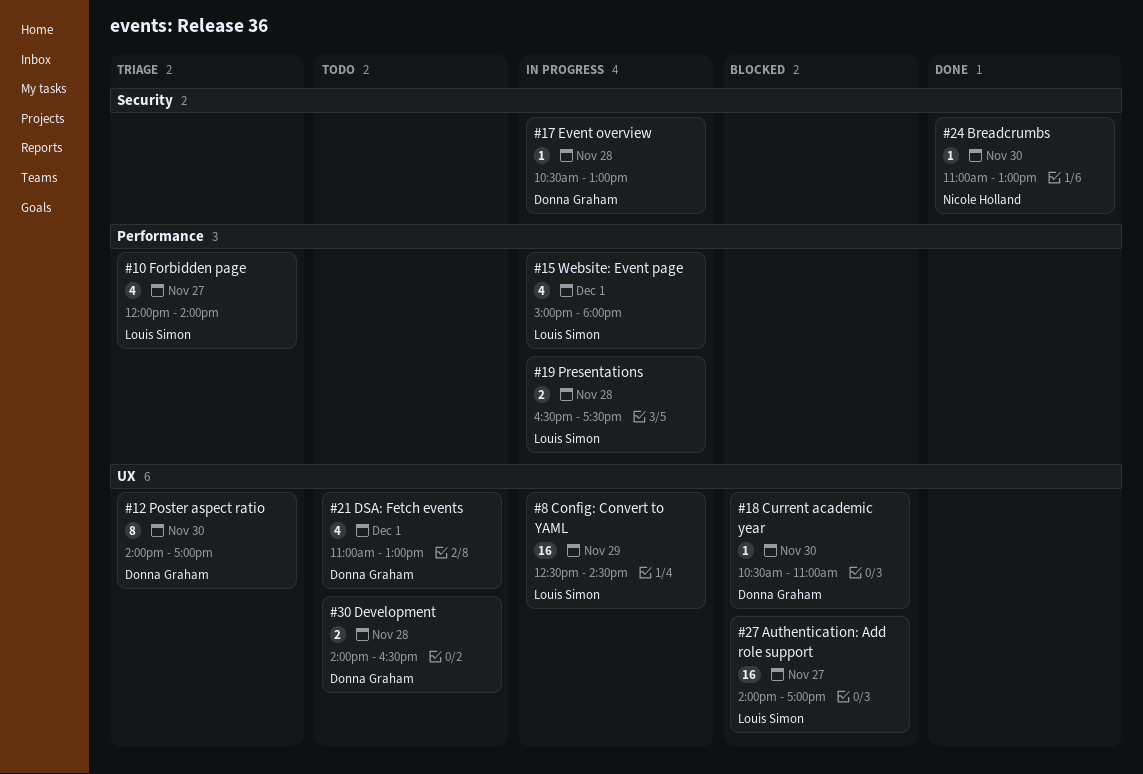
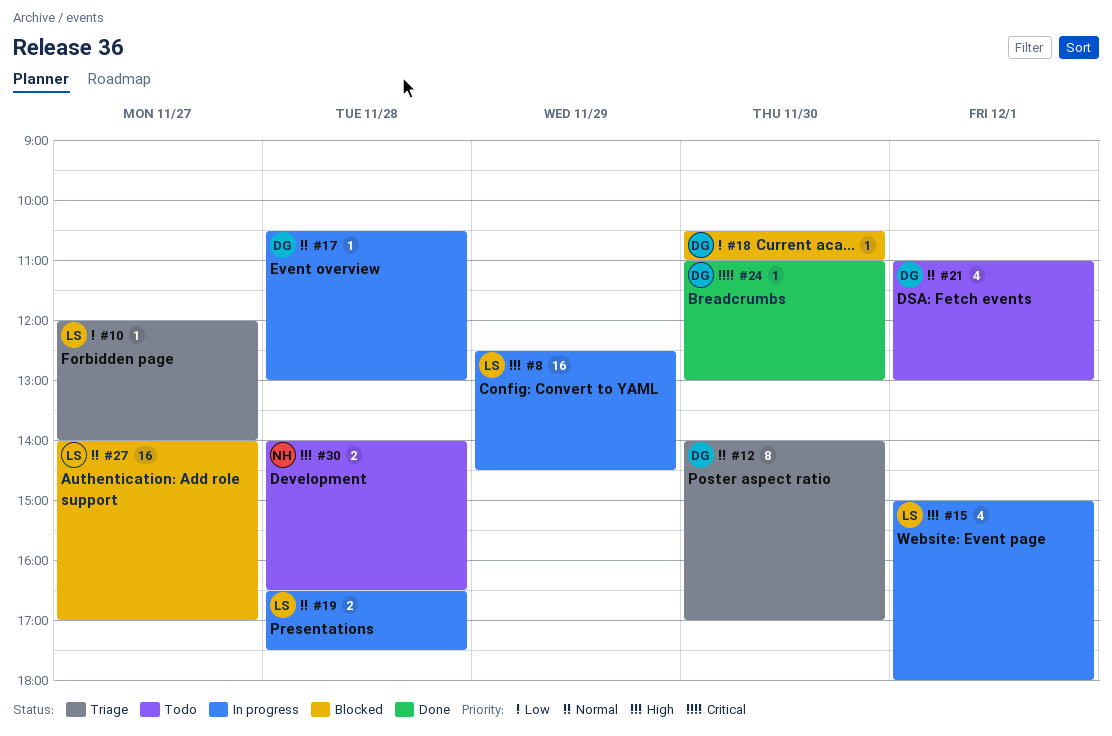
#10, estimate: 4 -> 1
#24, owner: Nicole Holland -> Donna Graham
#30, owner: Donna Graham -> Nicole Holland

